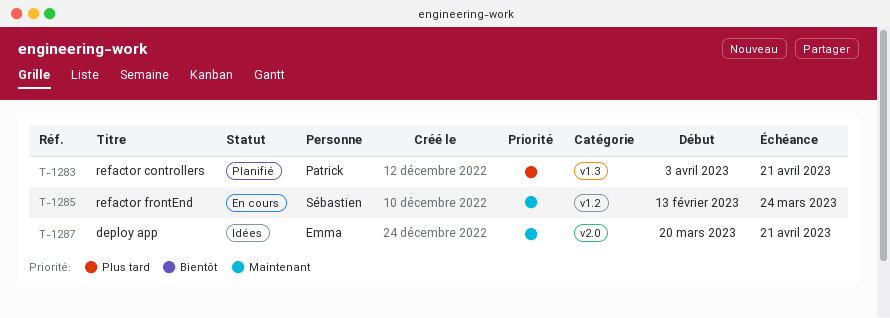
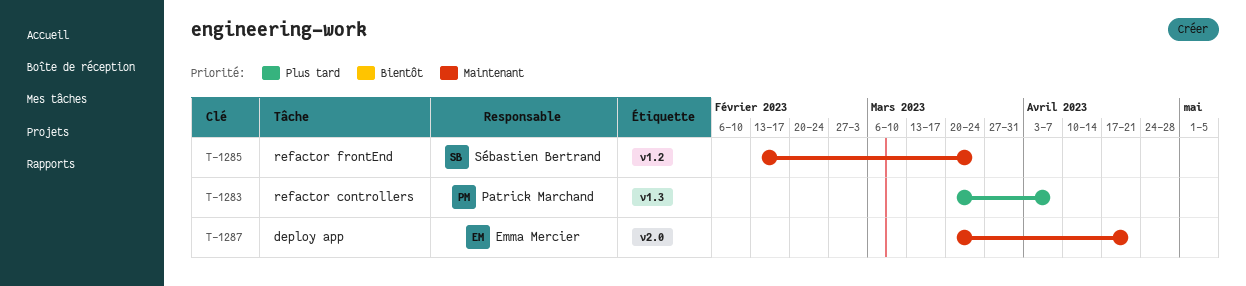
T-1283, start: Apr 3 -> Mar 20
T-1283, due: Apr 21 -> Apr 7

